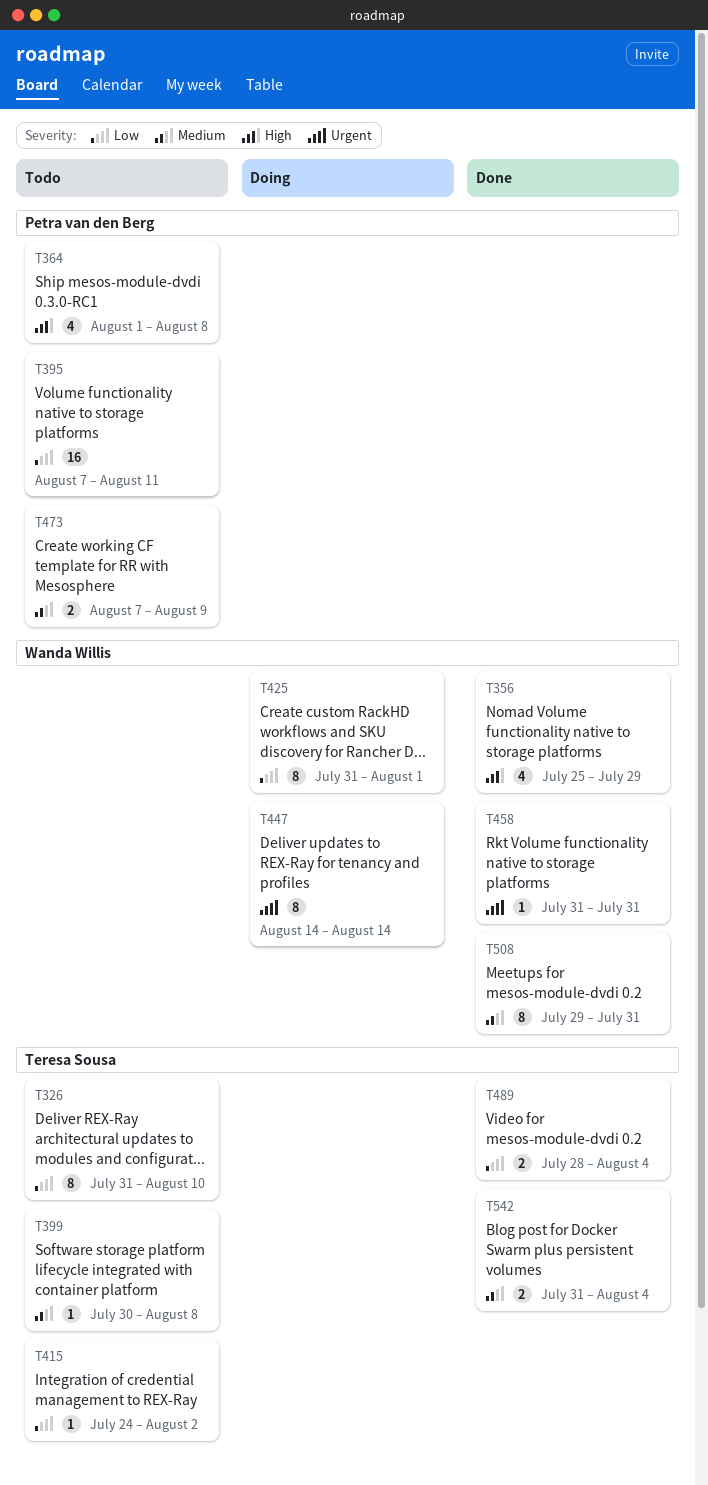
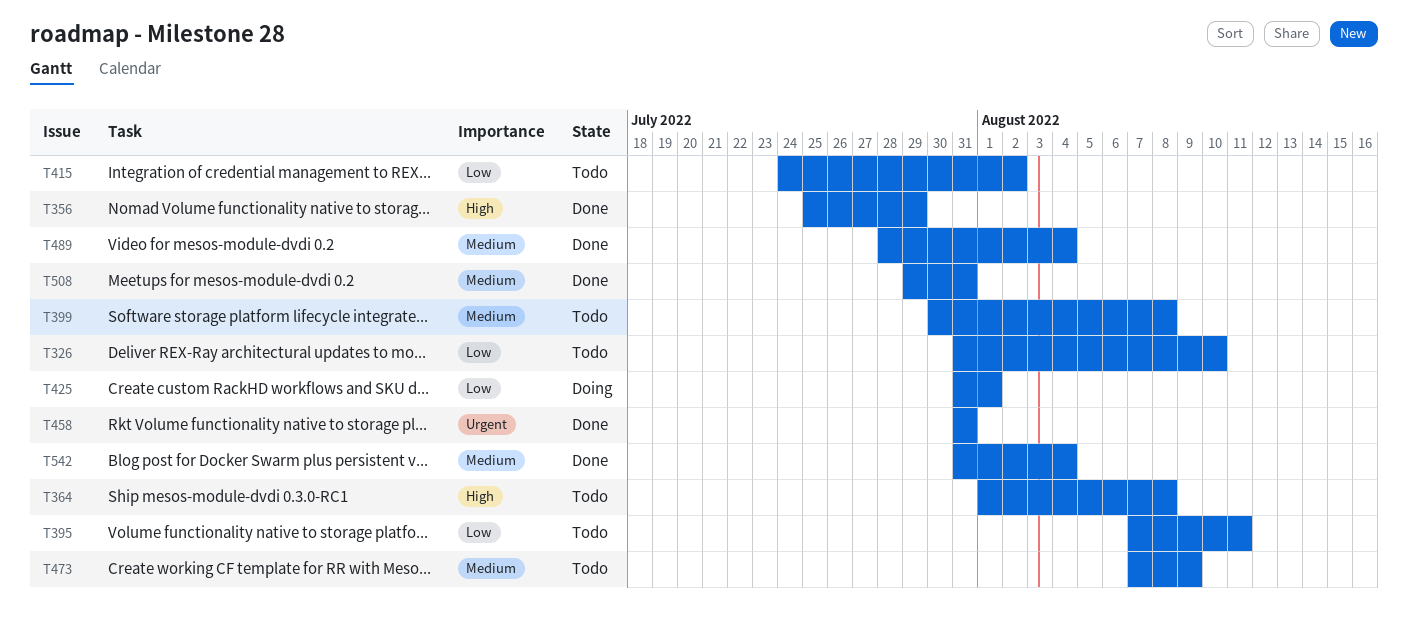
T447: present -> none
T489, priority: Low -> Medium

